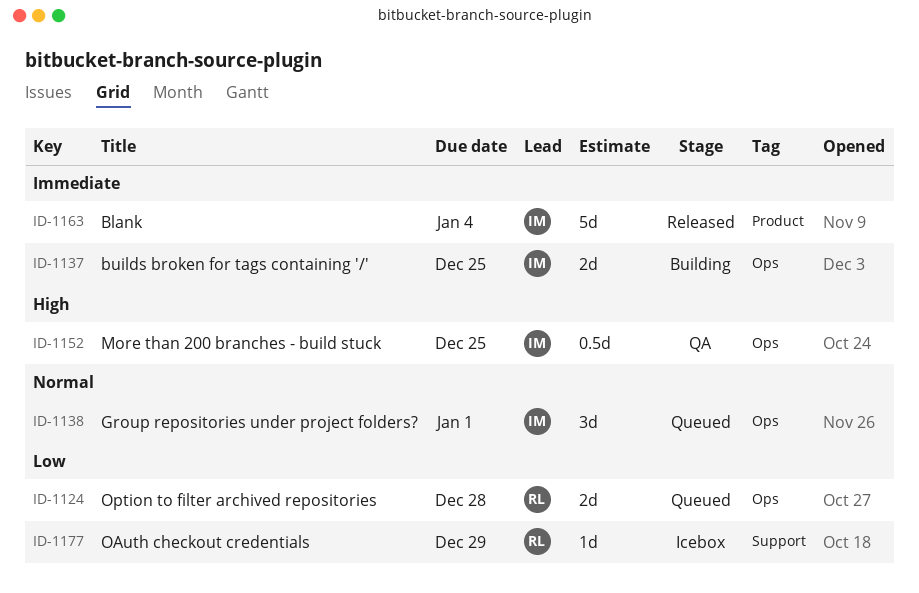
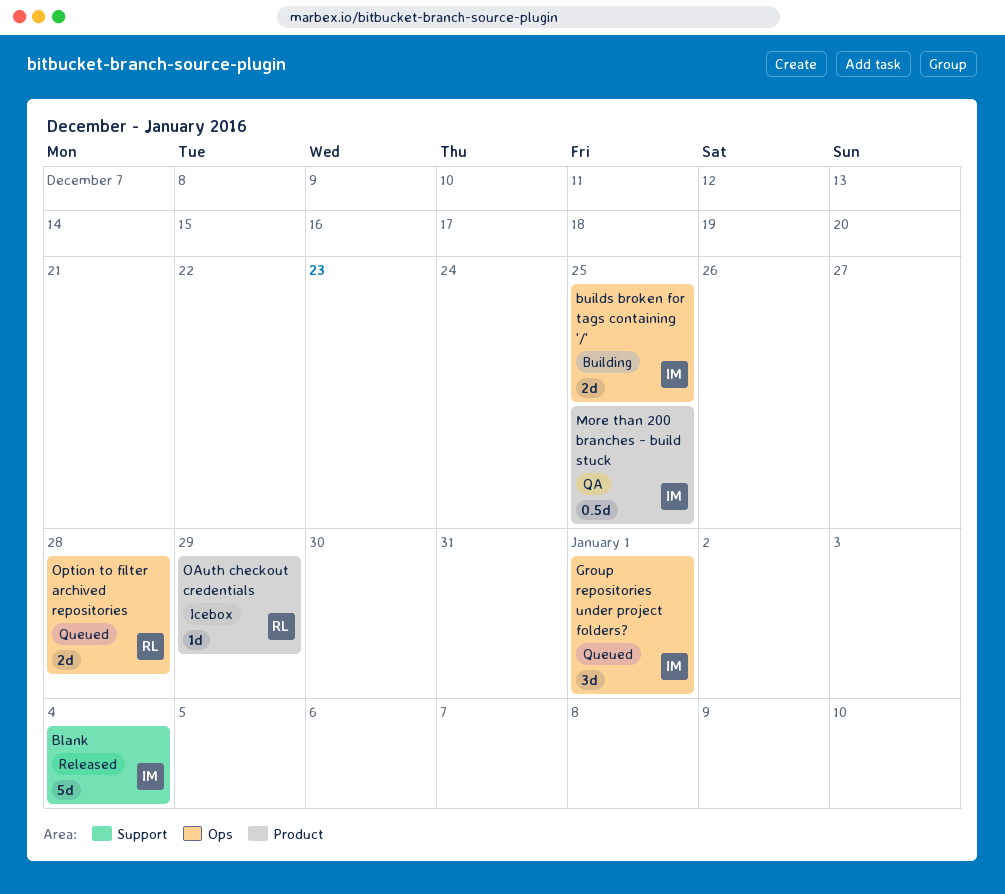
Blank, label: Product -> Support
More than 200 branches - build stuck, label: Ops -> Product
OAuth checkout credentials, label: Support -> Product

